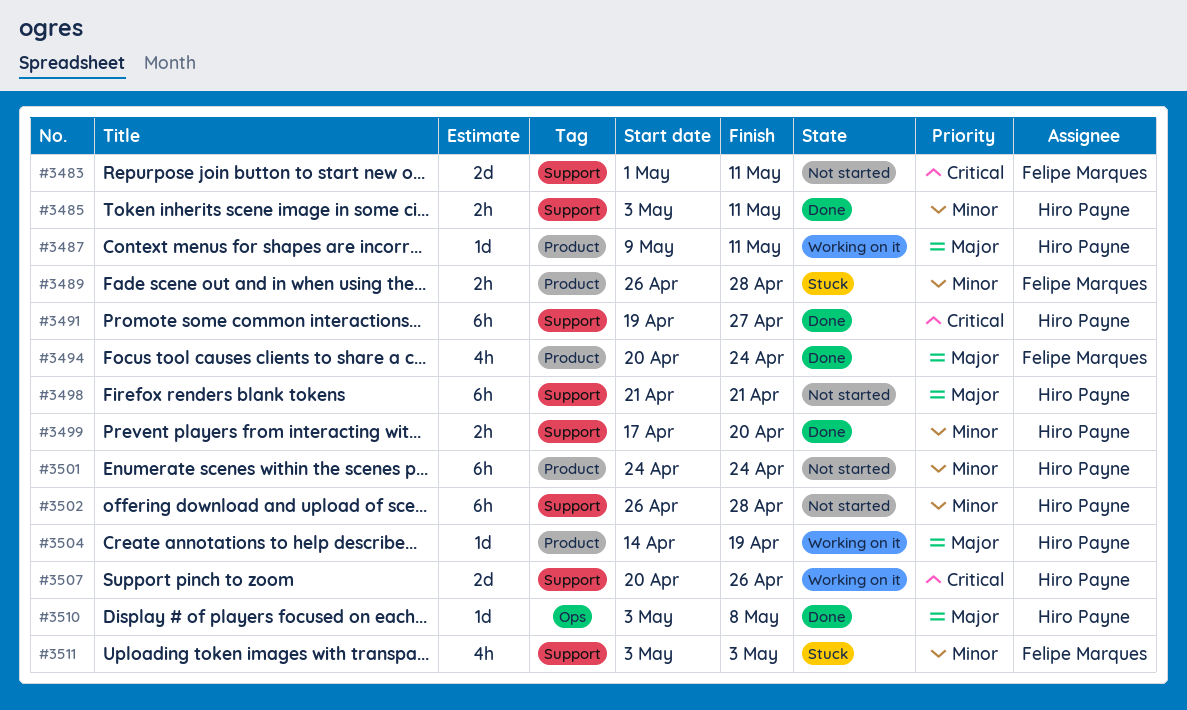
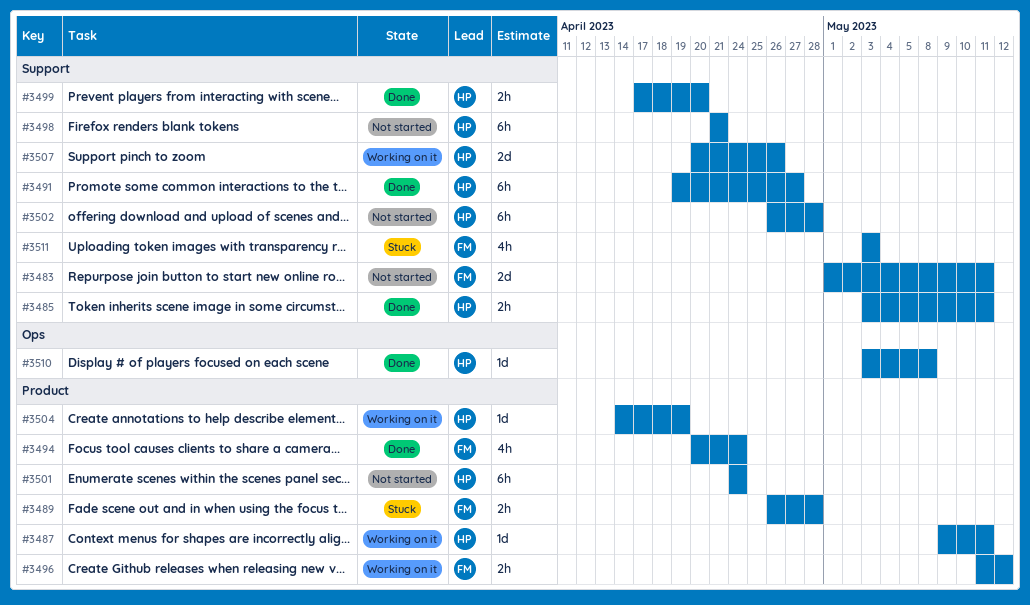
#3496: none -> present

